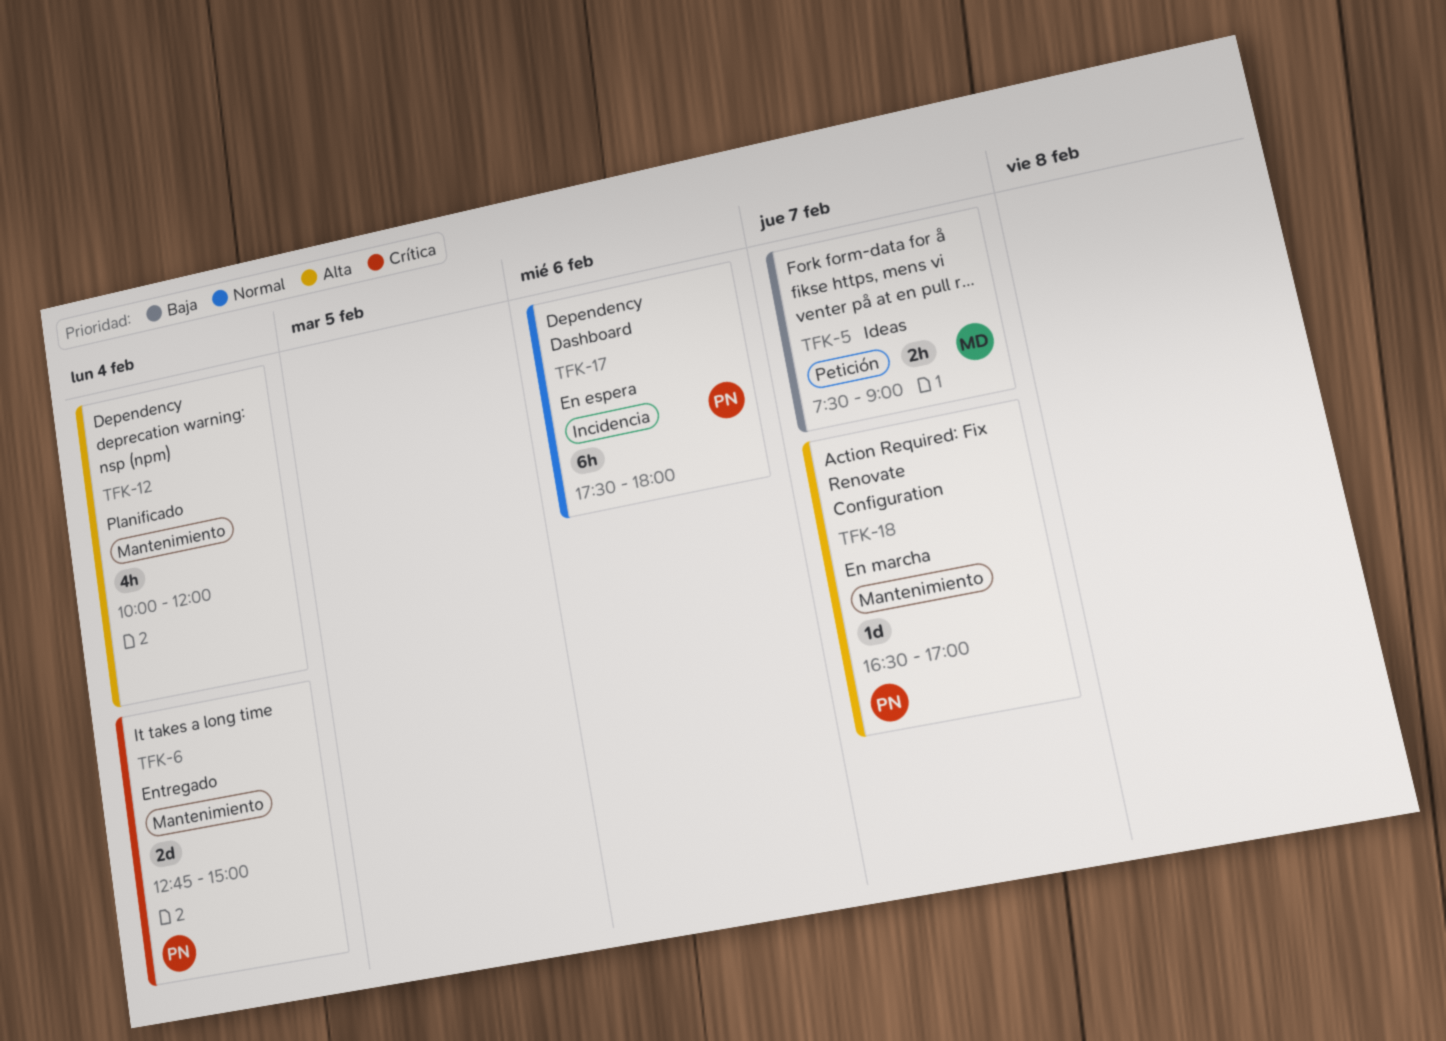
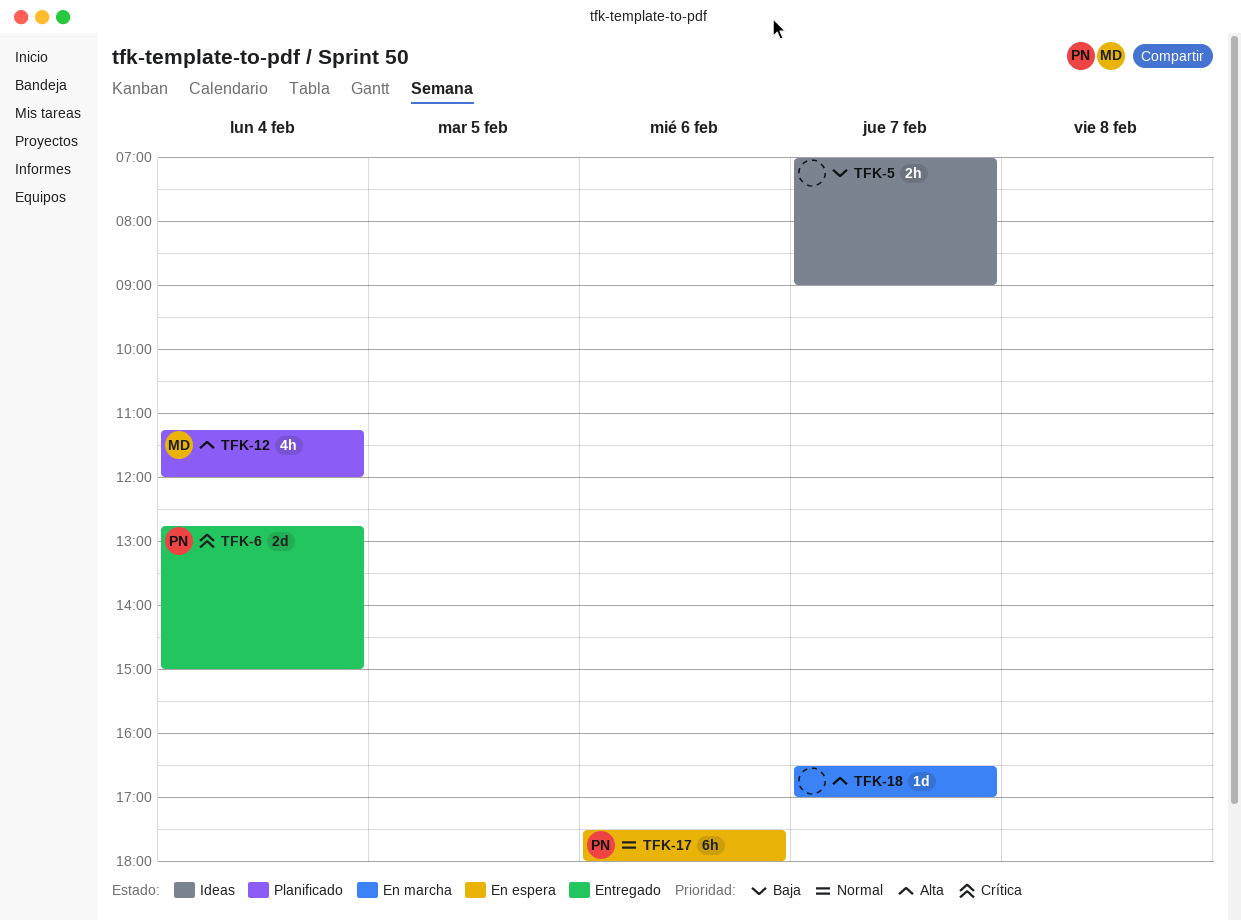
TFK-5, owner: MD -> none
TFK-5, begins: 07:30 -> 07:00
TFK-12, owner: none -> MD
TFK-12, begins: 10:00 -> 11:15
TFK-18, owner: PN -> none

